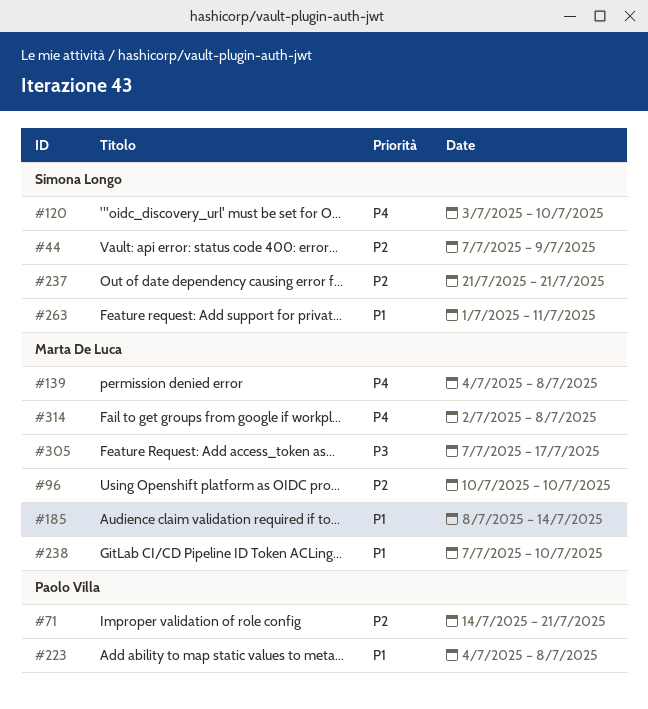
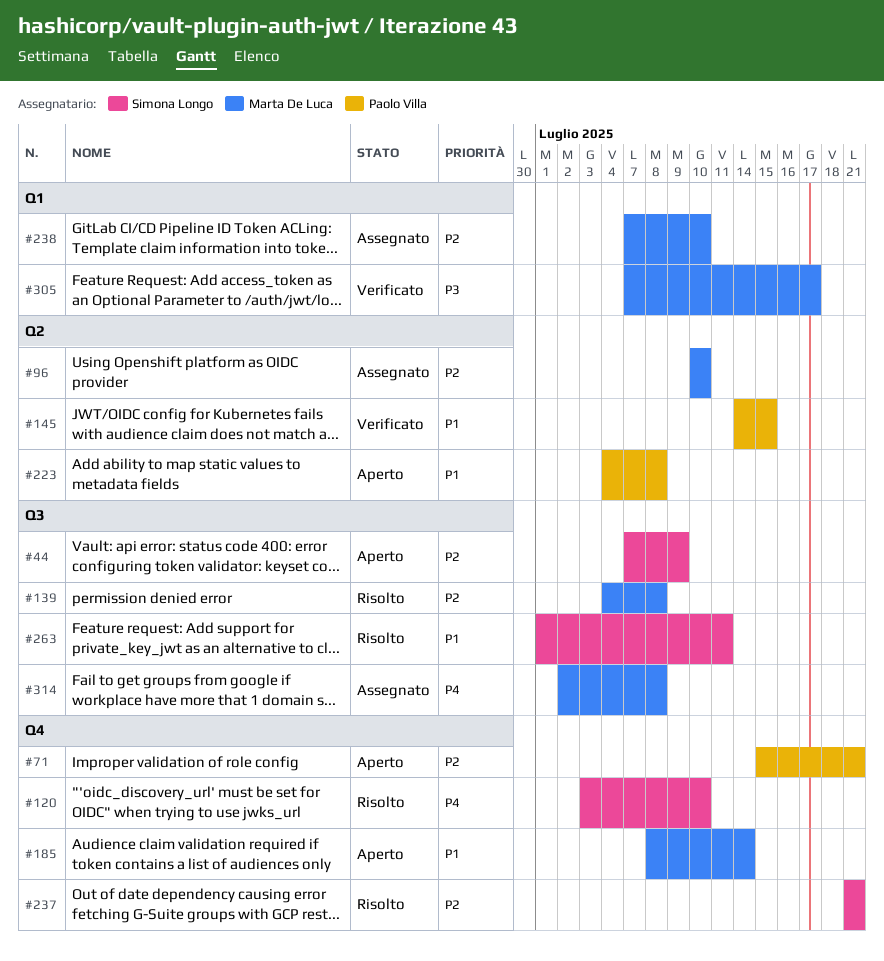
#71, start: Jul 14 -> Jul 15
#139, priority: P4 -> P2
#145: none -> present
#238, priority: P1 -> P2

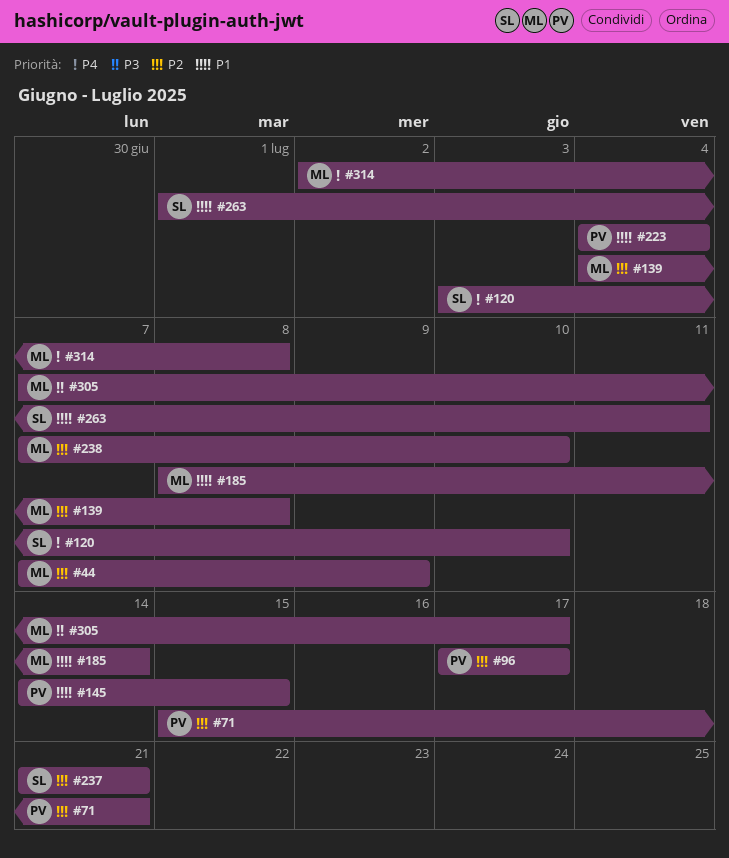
#44, owner: Simona Longo -> Marta De Luca
#96, owner: Marta De Luca -> Paolo Villa
#96, start: Jul 10 -> Jul 17
#96, due: Jul 10 -> Jul 17
#223, due: Jul 8 -> Jul 4

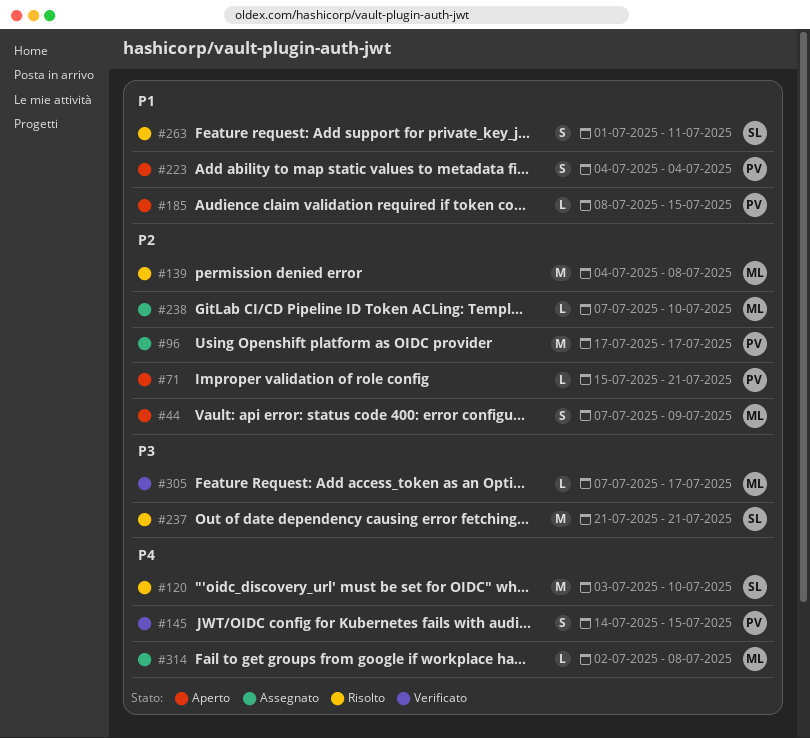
#145, priority: P1 -> P4
#185, owner: ML -> PV
#185, due: Jul 14 -> Jul 15
#237, priority: P2 -> P3

